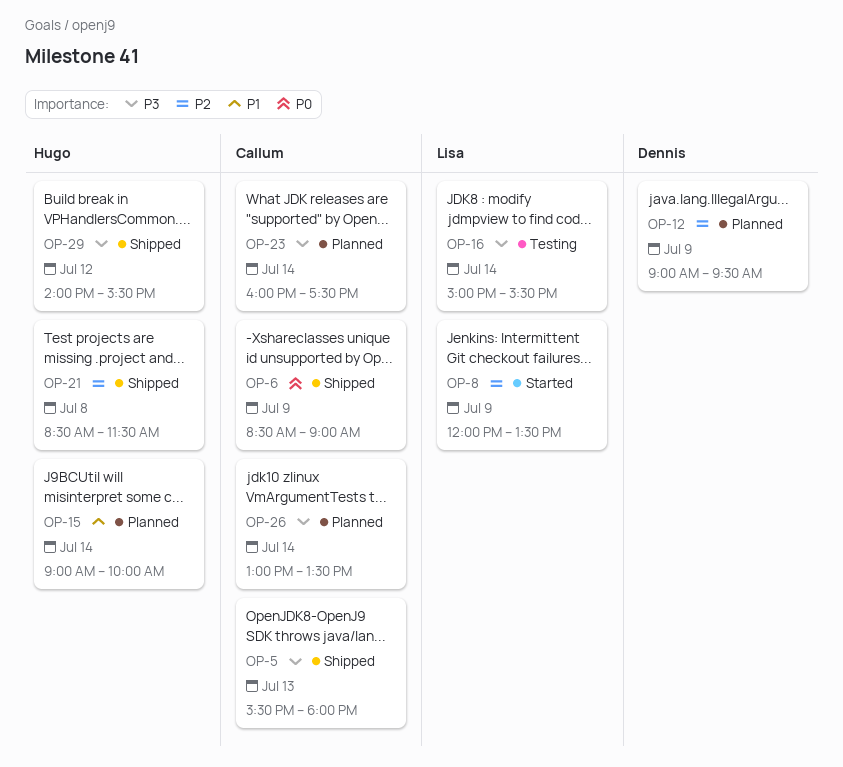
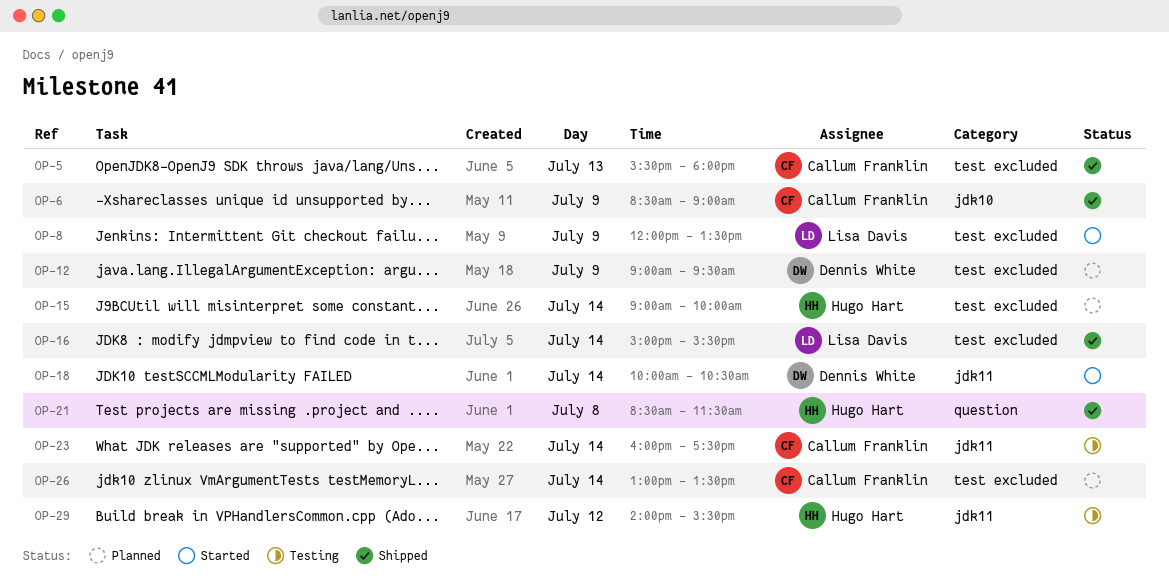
OP-16, status: Testing -> Shipped
OP-18: none -> present
OP-23, status: Planned -> Testing
OP-29, status: Shipped -> Testing

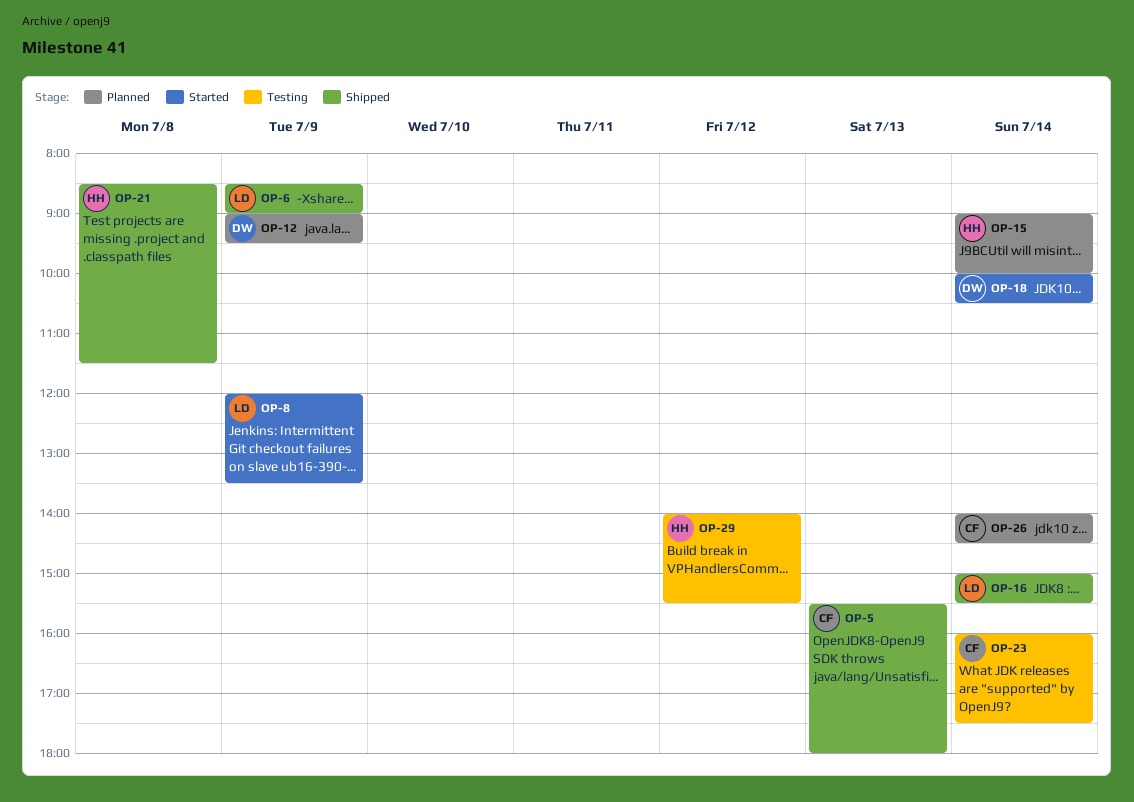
OP-6, owner: Callum Franklin -> Lisa Davis
OP-26, begins: 13:00 -> 14:00
OP-26, ends: 13:30 -> 14:30

